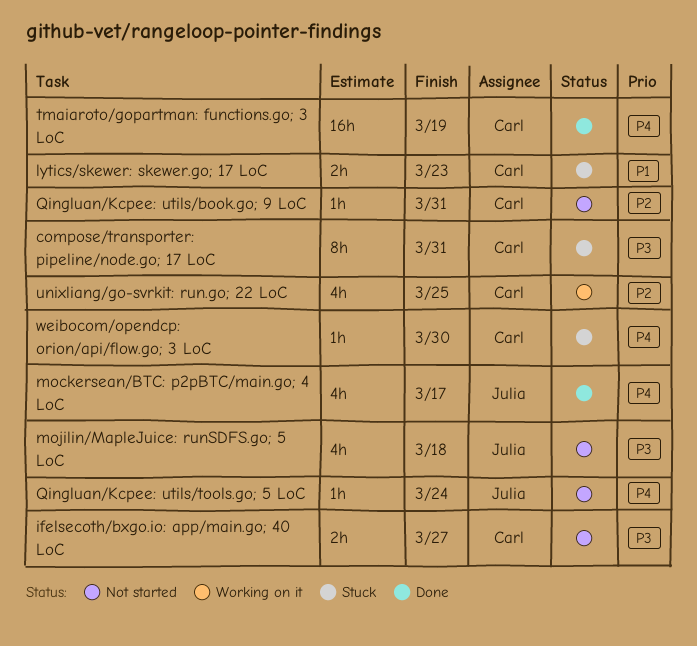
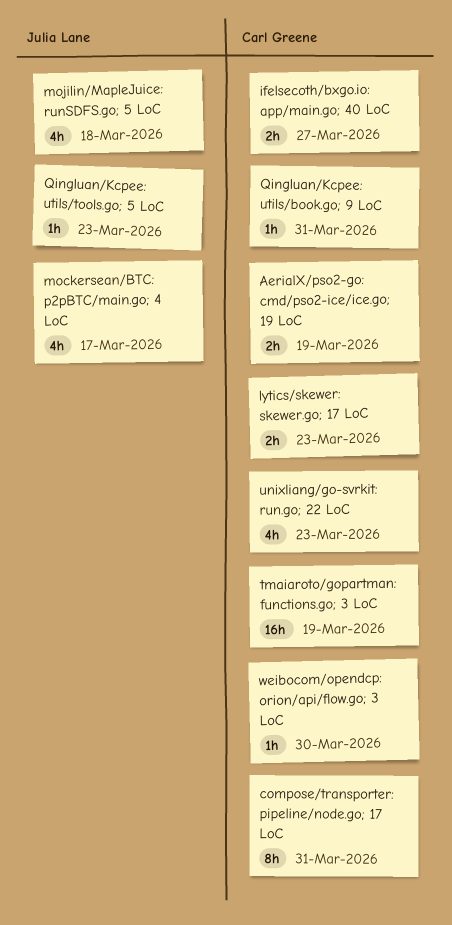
AerialX/pso2-go: cmd/pso2-ice/ice.go; 19 LoC: none -> present
Qingluan/Kcpee: utils/tools.go; 5 LoC, due: Mar 24 -> Mar 23
unixliang/go-svrkit: run.go; 22 LoC, due: Mar 25 -> Mar 23

